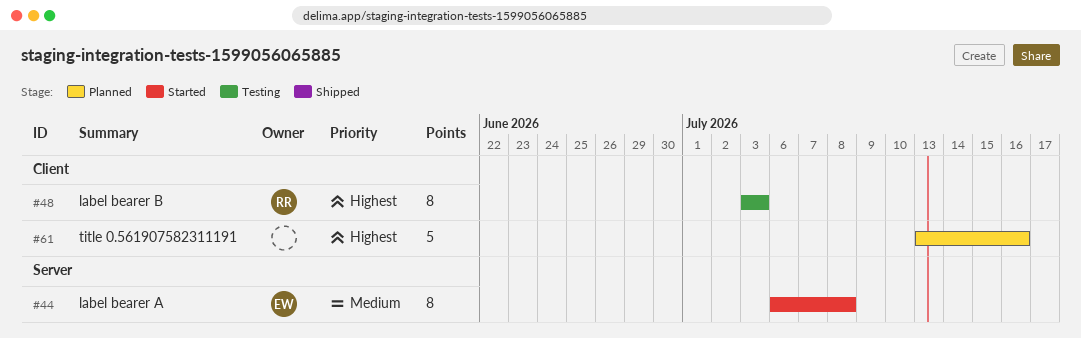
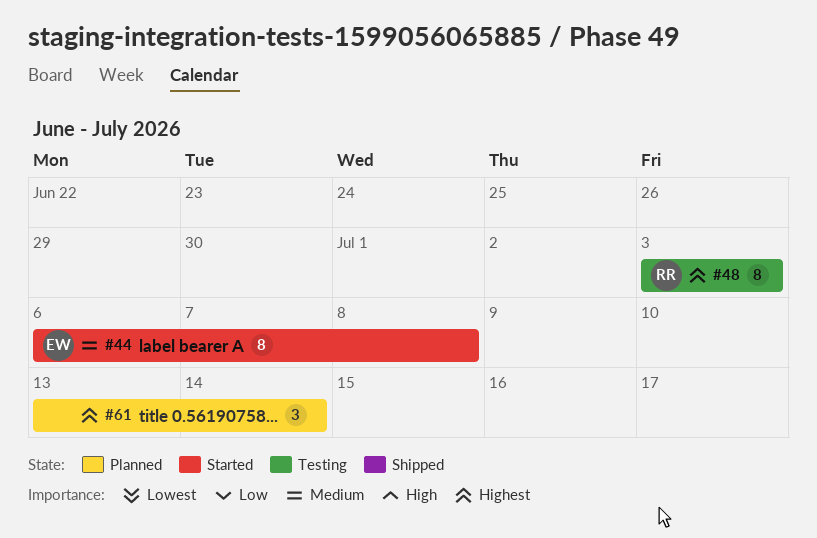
#61, estimate: 5 -> 3
#61, due: Jul 16 -> Jul 14

